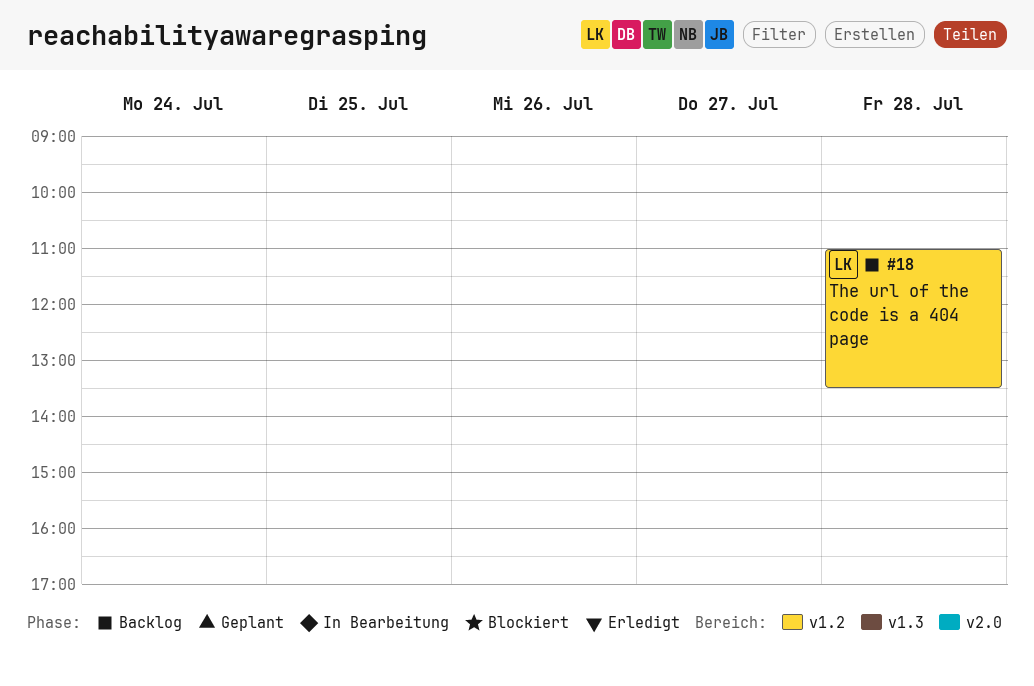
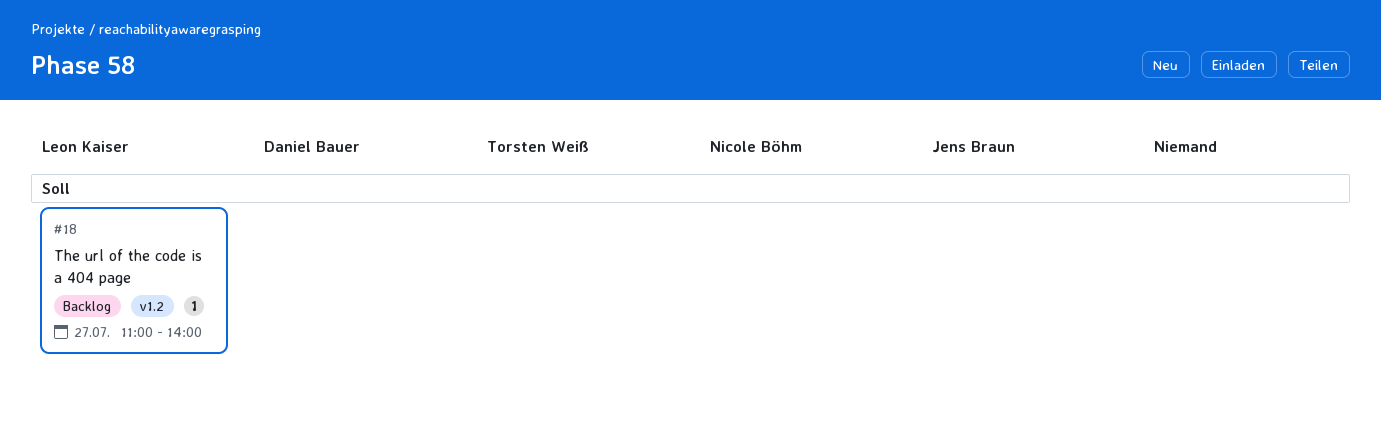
#18, day: Jul 28 -> Jul 27
#18, ends: 13:30 -> 14:00

